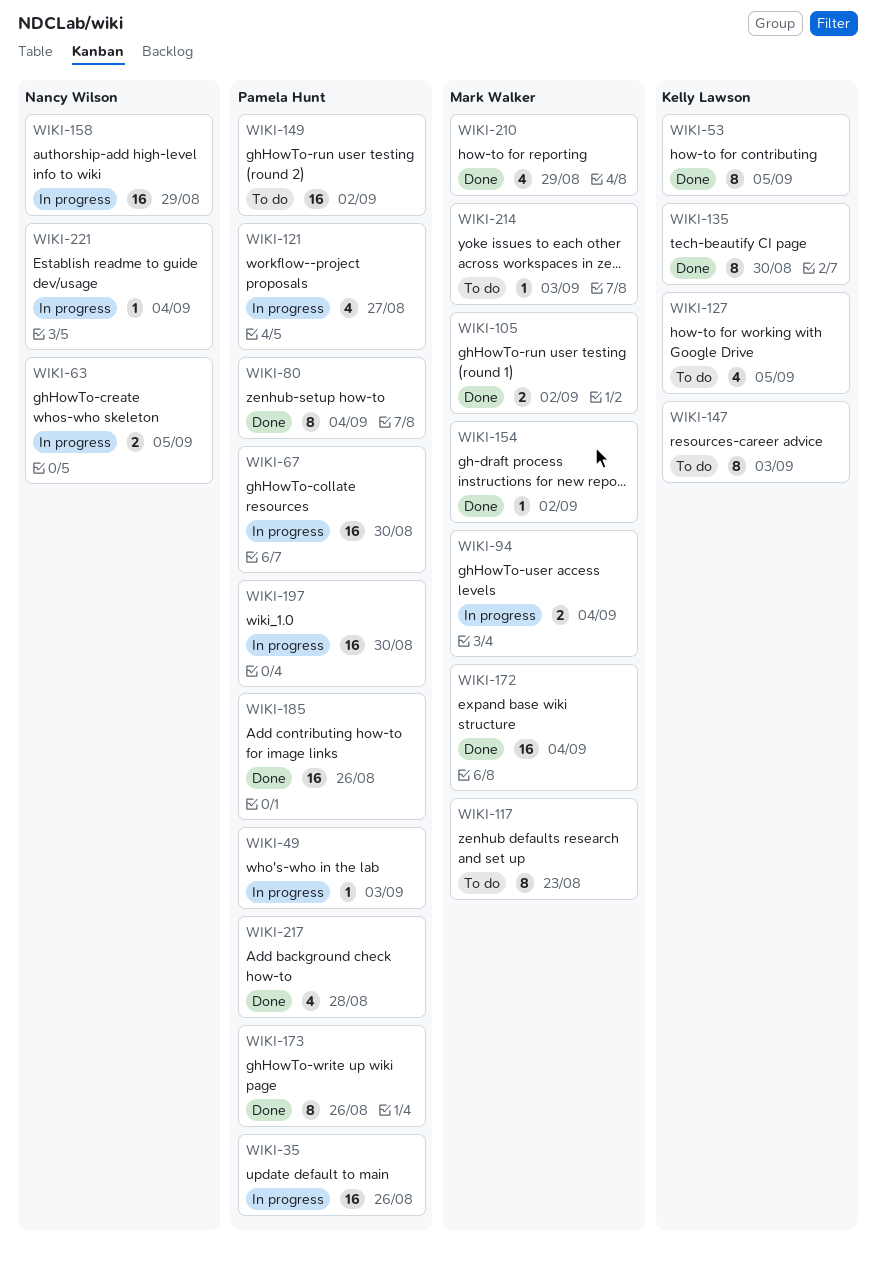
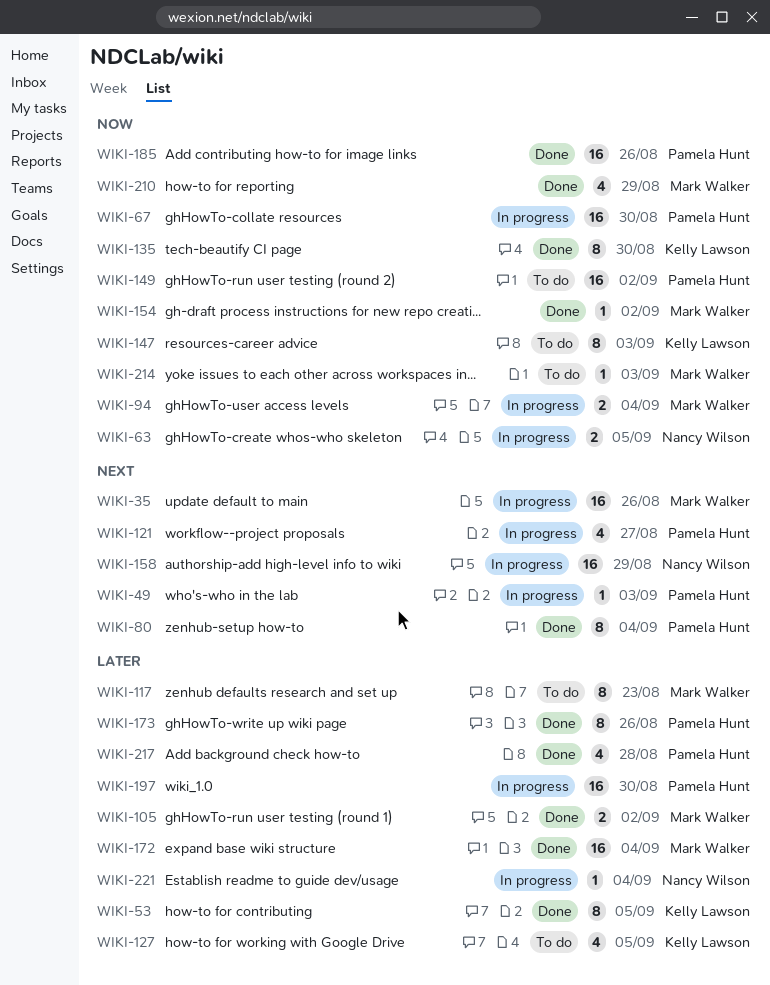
WIKI-35, owner: Pamela Hunt -> Mark Walker

